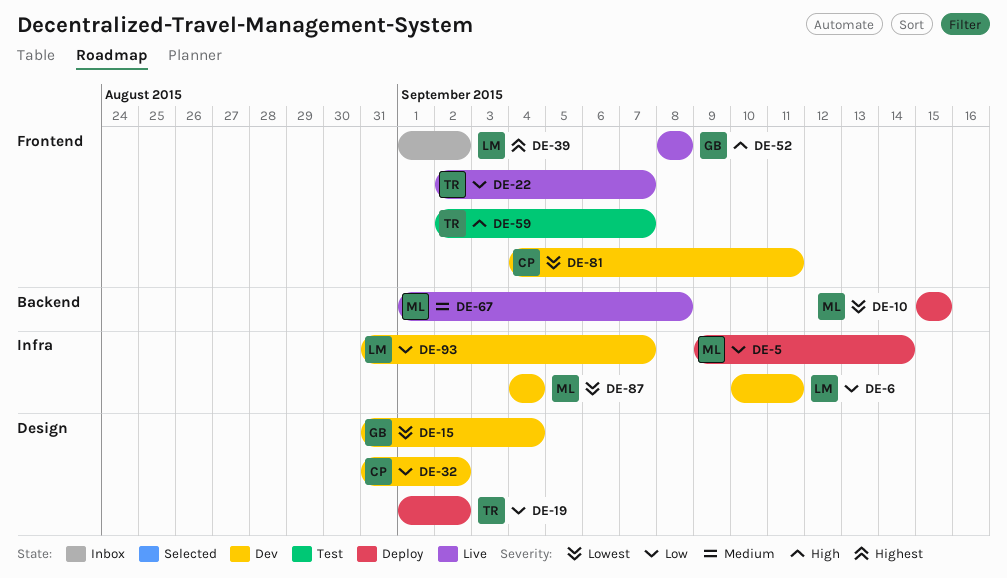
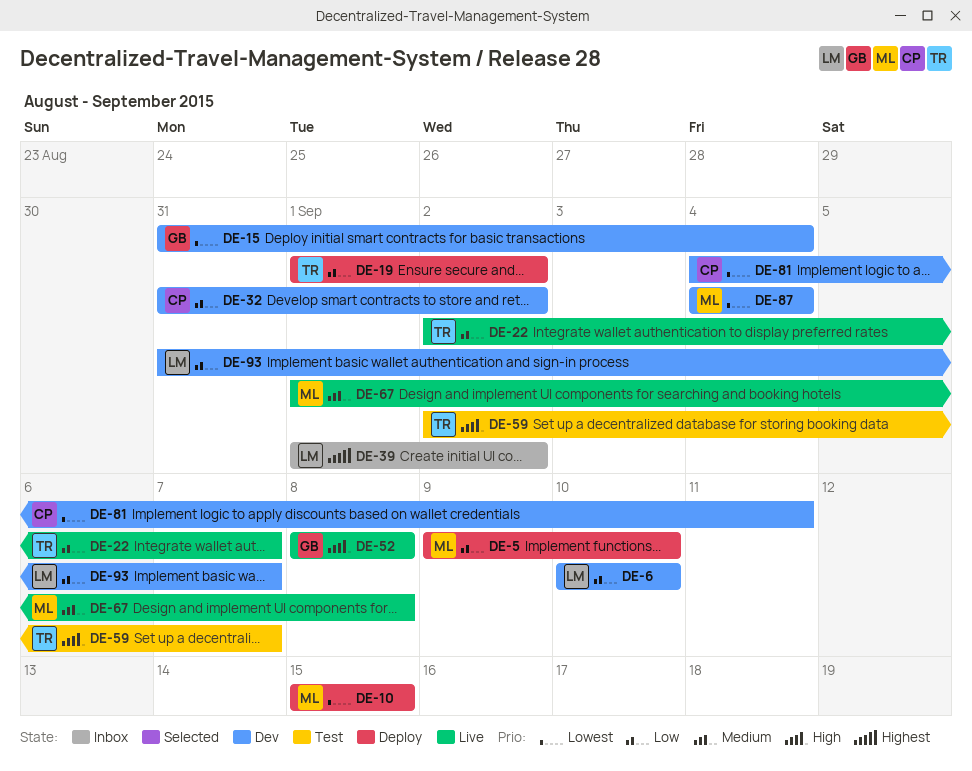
DE-5, due: Sep 14 -> Sep 10
DE-6, due: Sep 11 -> Sep 10

